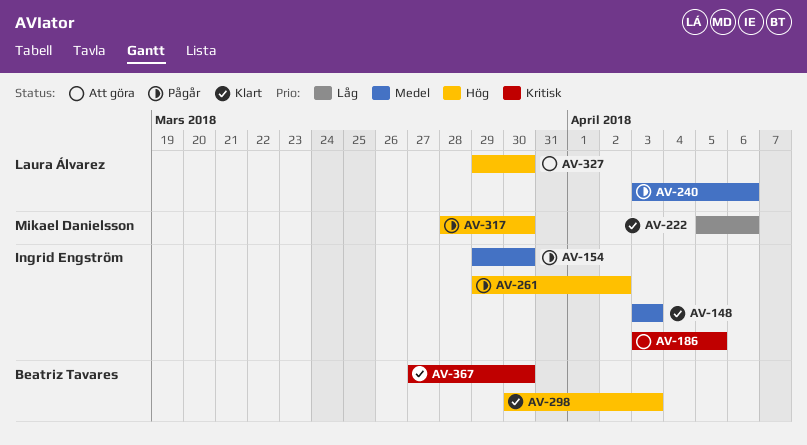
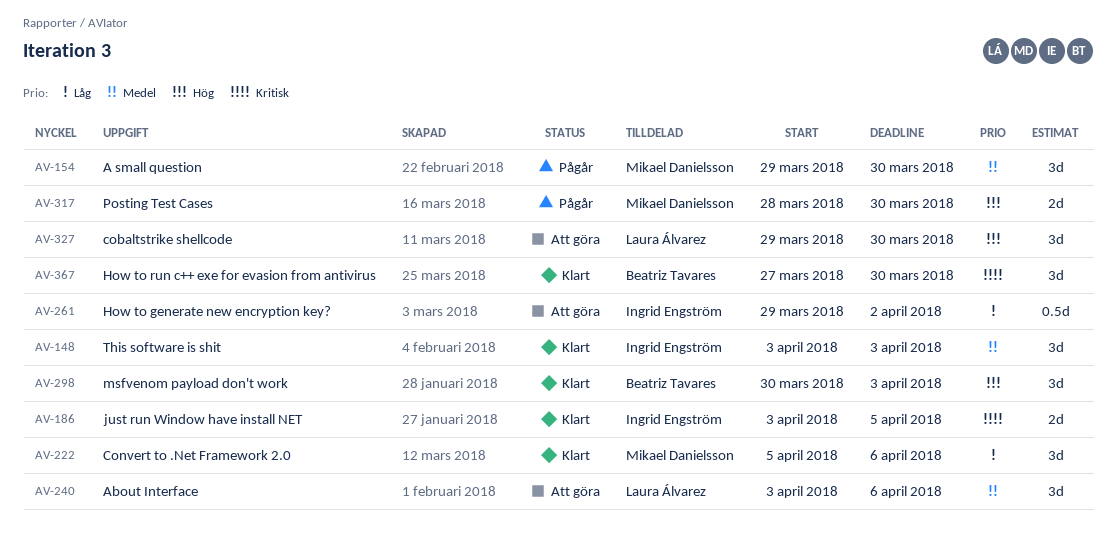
AV-154, owner: Ingrid Engström -> Mikael Danielsson
AV-186, status: Att göra -> Klart
AV-240, status: Pågår -> Att göra
AV-261, status: Pågår -> Att göra
AV-261, priority: Hög -> Låg

